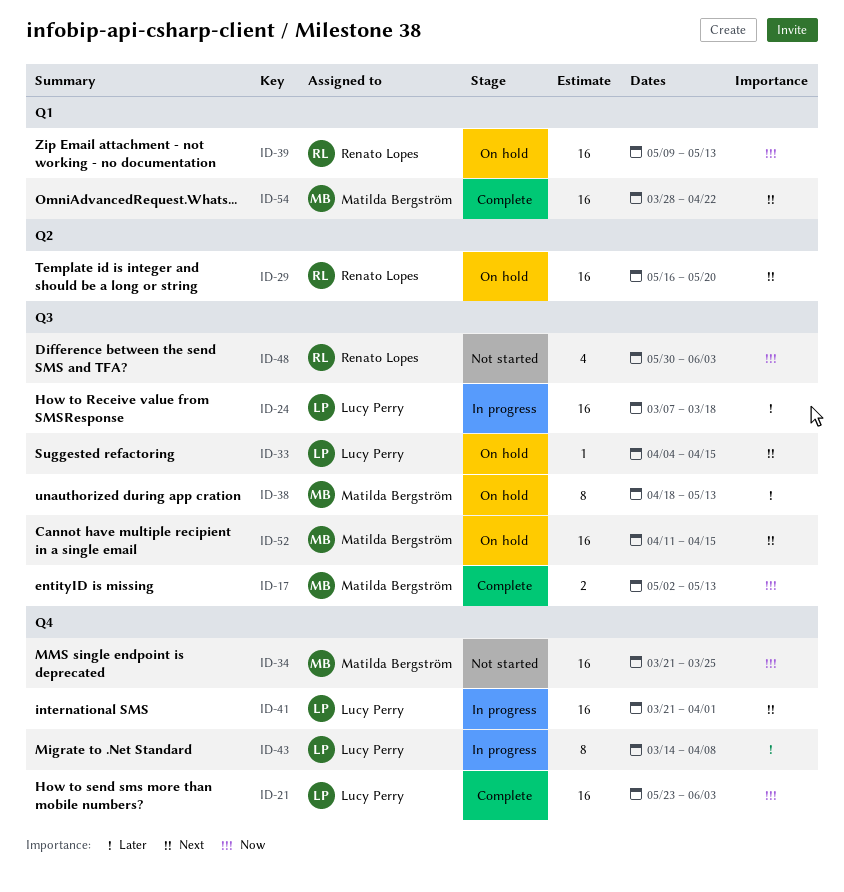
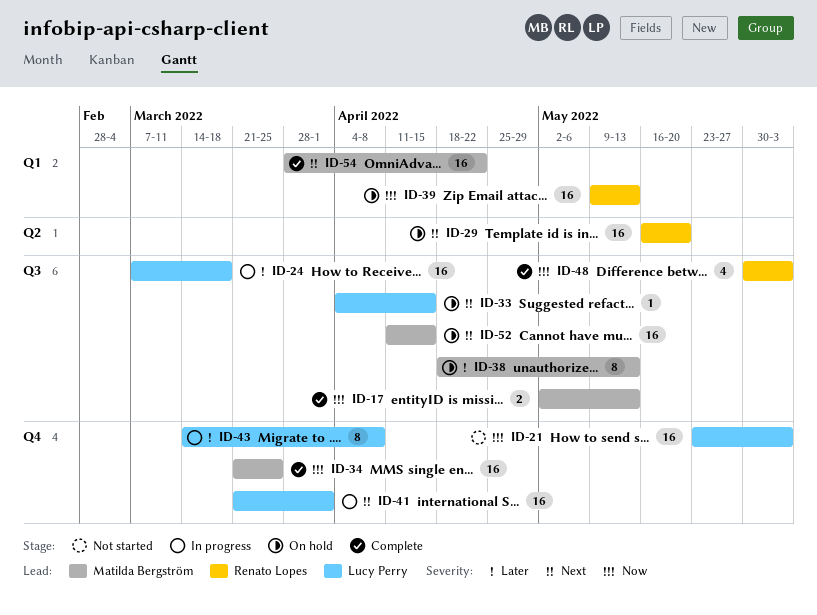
ID-21, status: Complete -> Not started
ID-34, status: Not started -> Complete
ID-48, status: Not started -> Complete

